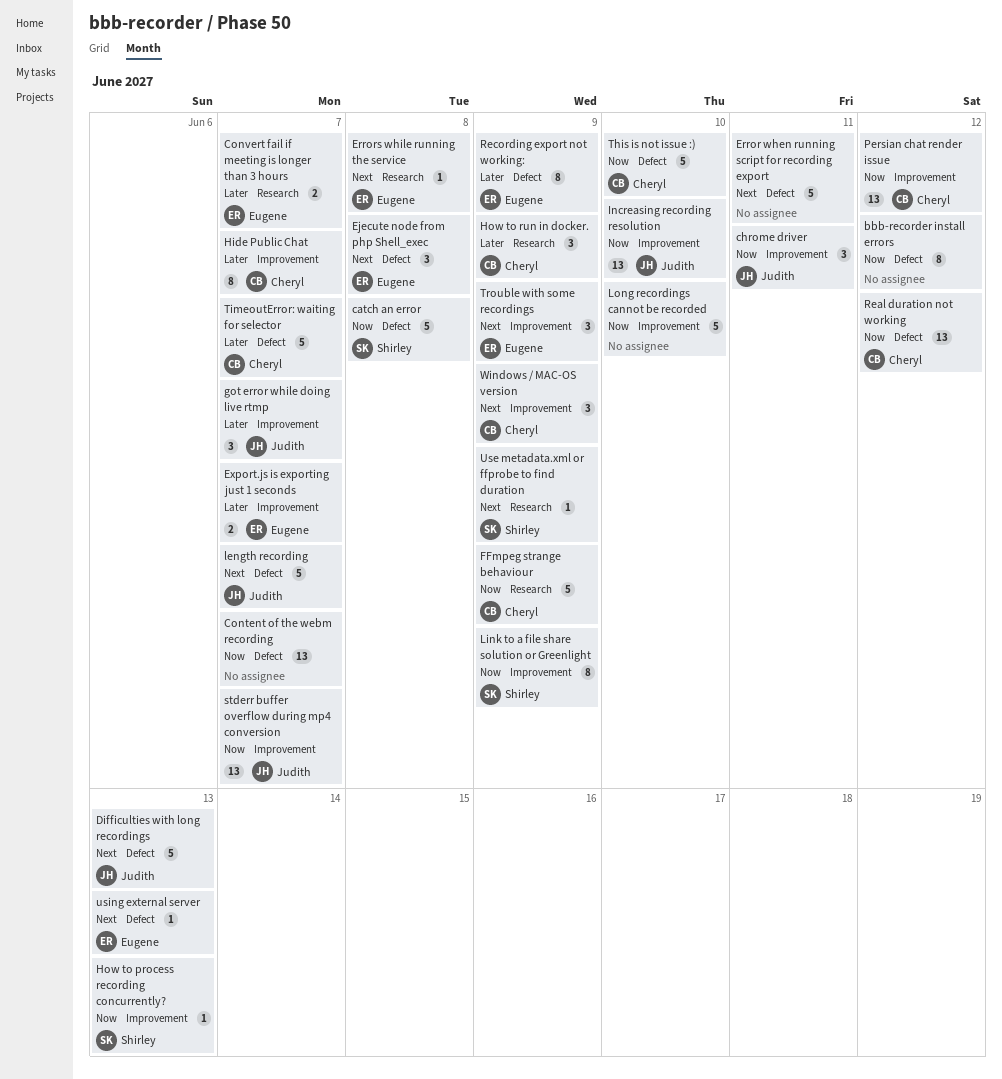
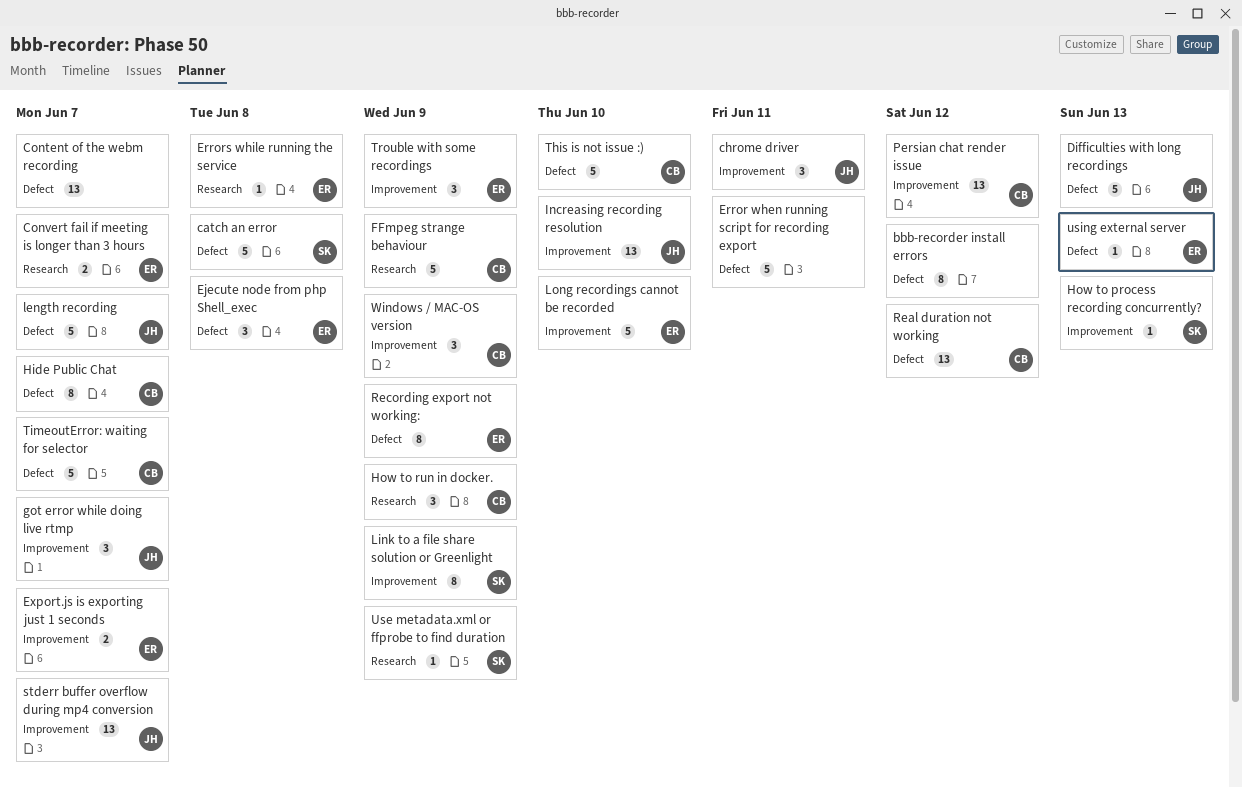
Hide Public Chat, label: Improvement -> Defect
Long recordings cannot be recorded, owner: none -> Eugene

